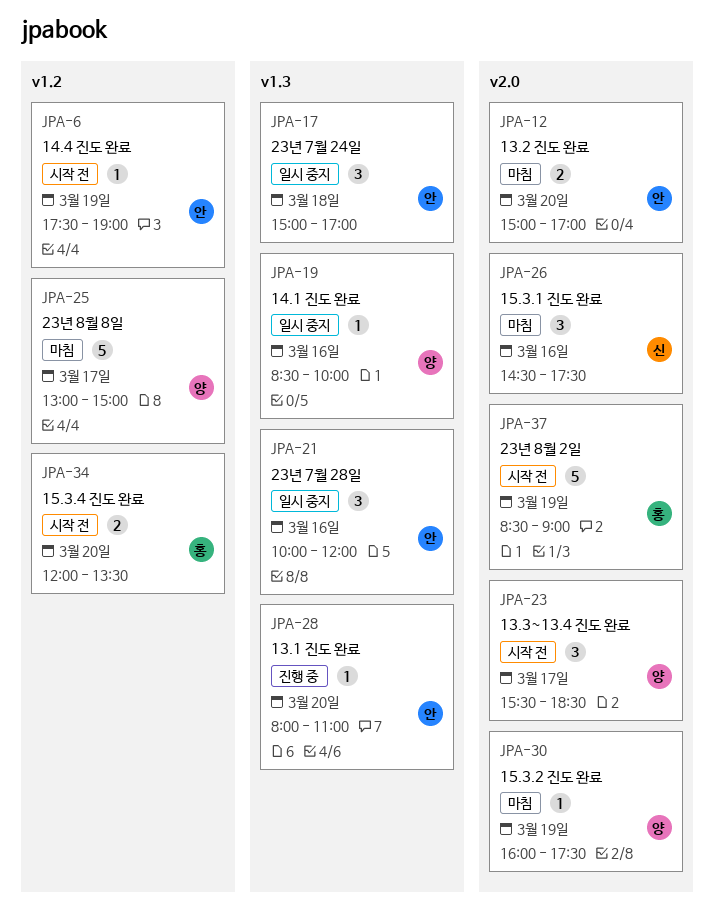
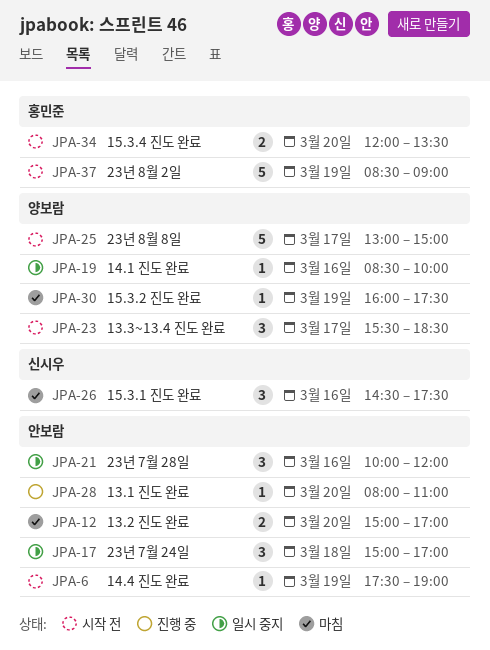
JPA-25, status: 마침 -> 시작 전

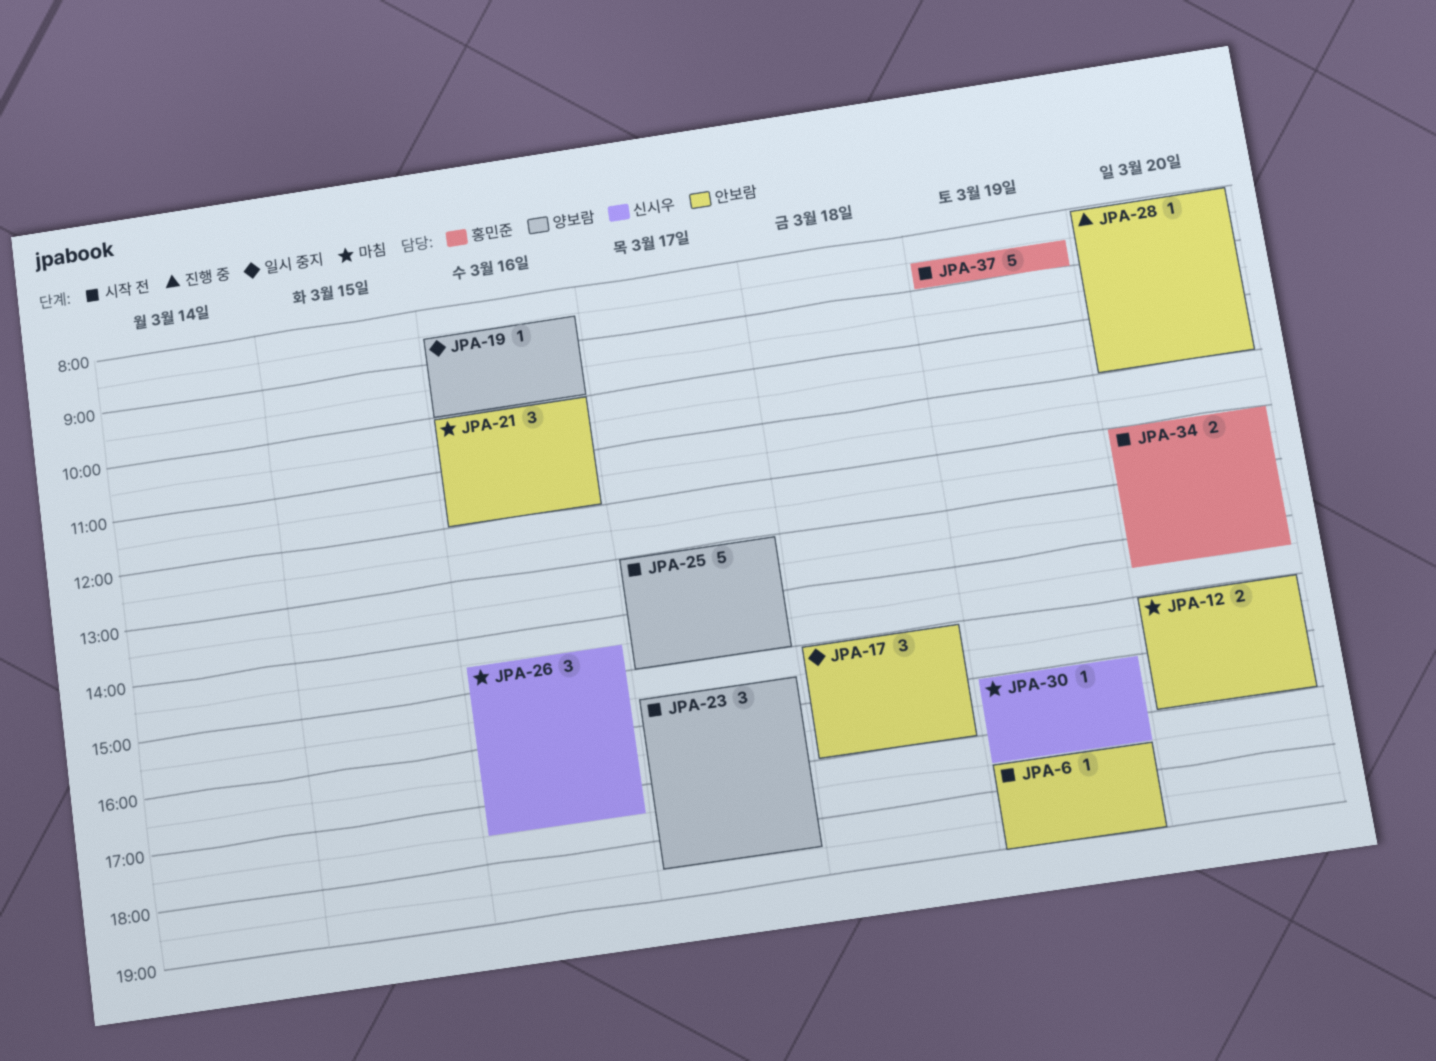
JPA-21, status: 일시 중지 -> 마침
JPA-30, owner: 양보람 -> 신시우
JPA-34, ends: 13:30 -> 14:30

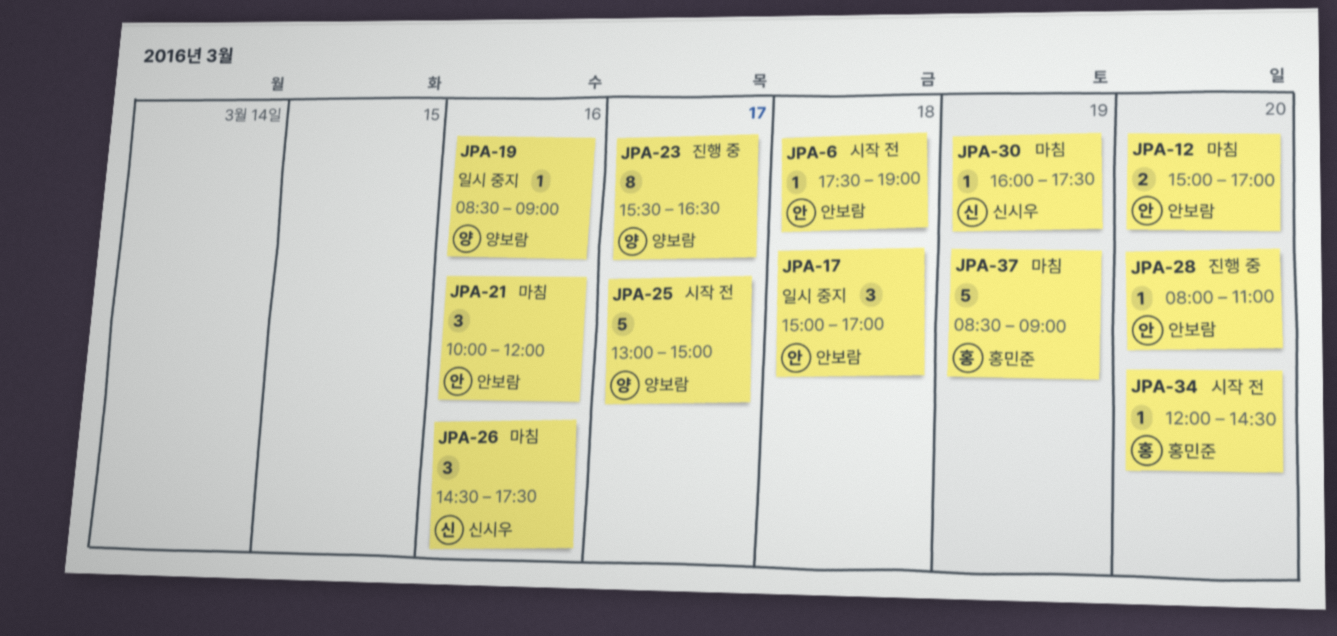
JPA-6, day: Mar 19 -> Mar 18
JPA-19, ends: 10:00 -> 09:00
JPA-23, status: 시작 전 -> 진행 중
JPA-23, estimate: 3 -> 8
JPA-23, ends: 18:30 -> 16:30
JPA-34, estimate: 2 -> 1
JPA-37, status: 시작 전 -> 마침

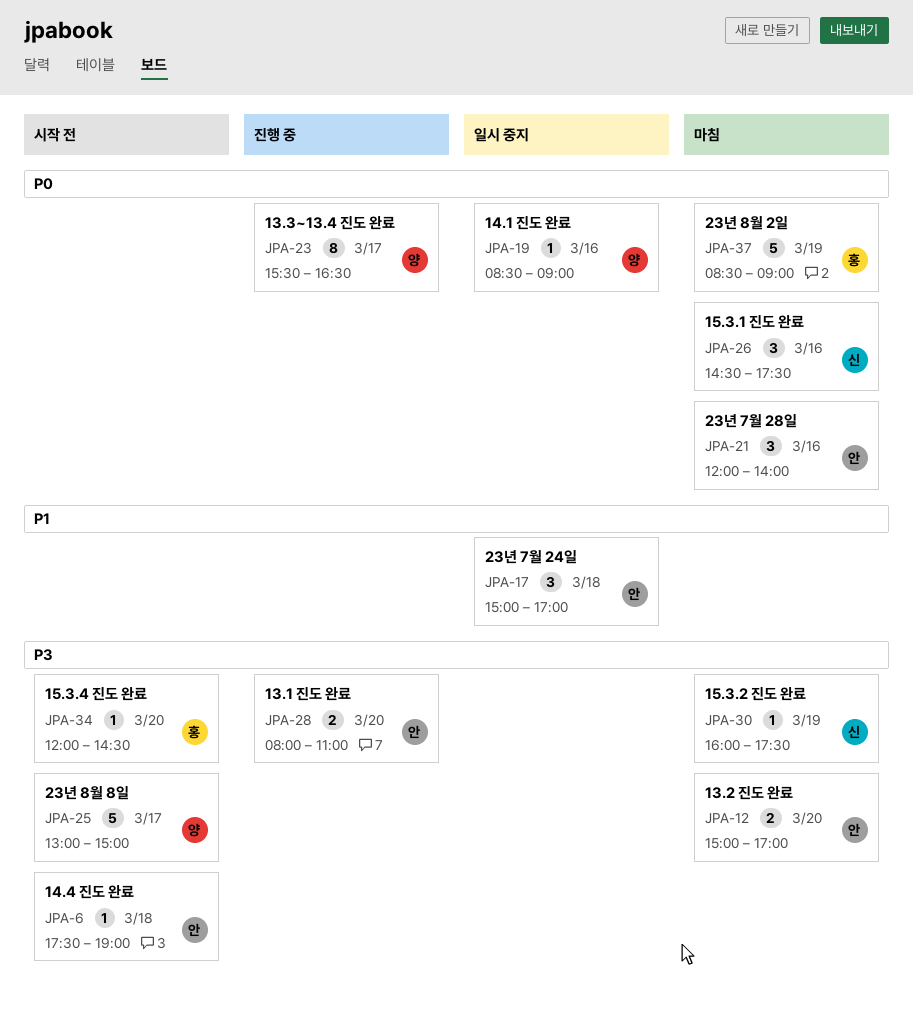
JPA-21, begins: 10:00 -> 12:00
JPA-21, ends: 12:00 -> 14:00
JPA-28, estimate: 1 -> 2

